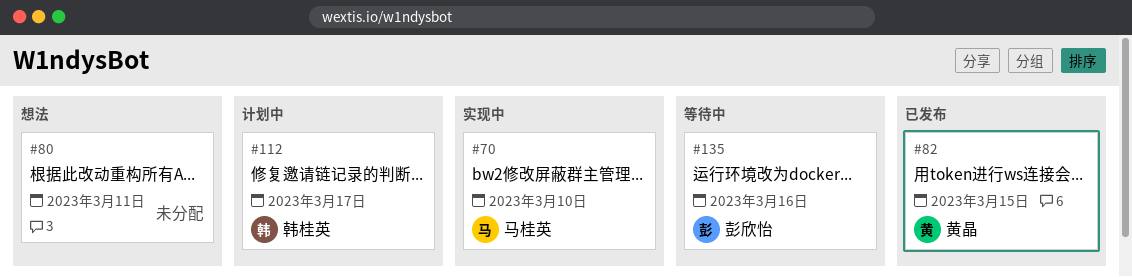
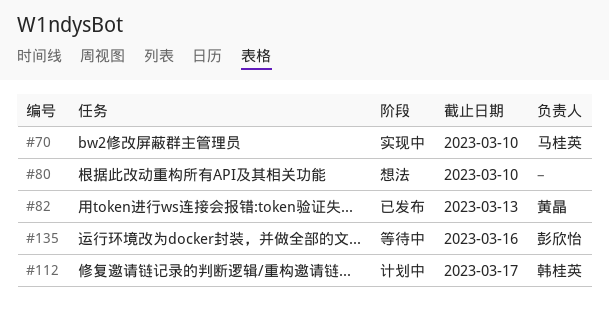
#80, due: Mar 11 -> Mar 10
#82, due: Mar 15 -> Mar 13

